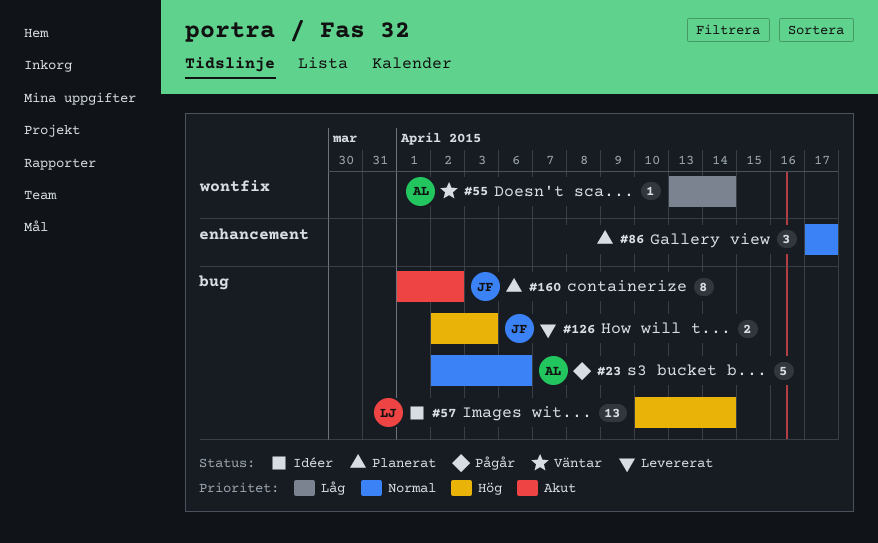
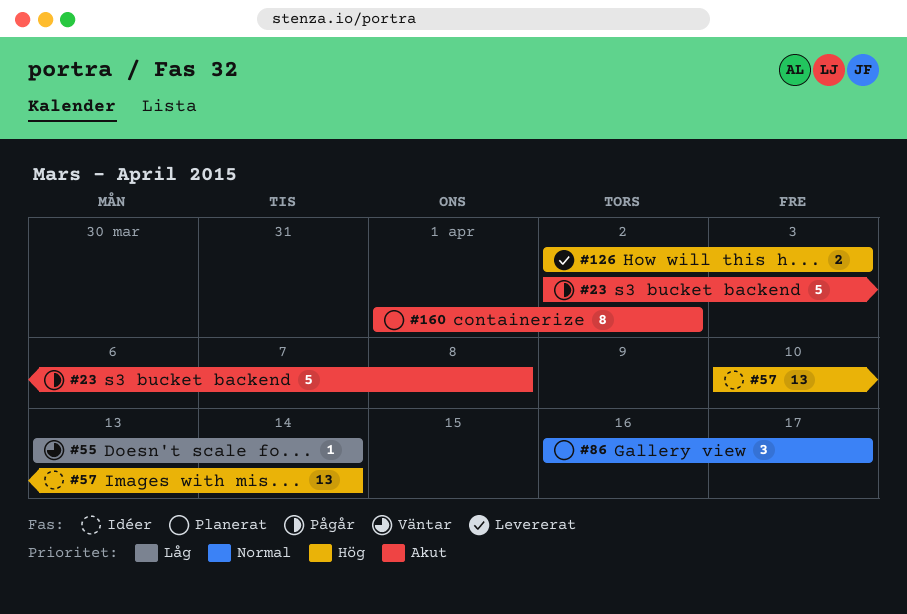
#23, priority: Normal -> Akut
#23, due: Apr 6 -> Apr 8
#86, start: Apr 17 -> Apr 16

